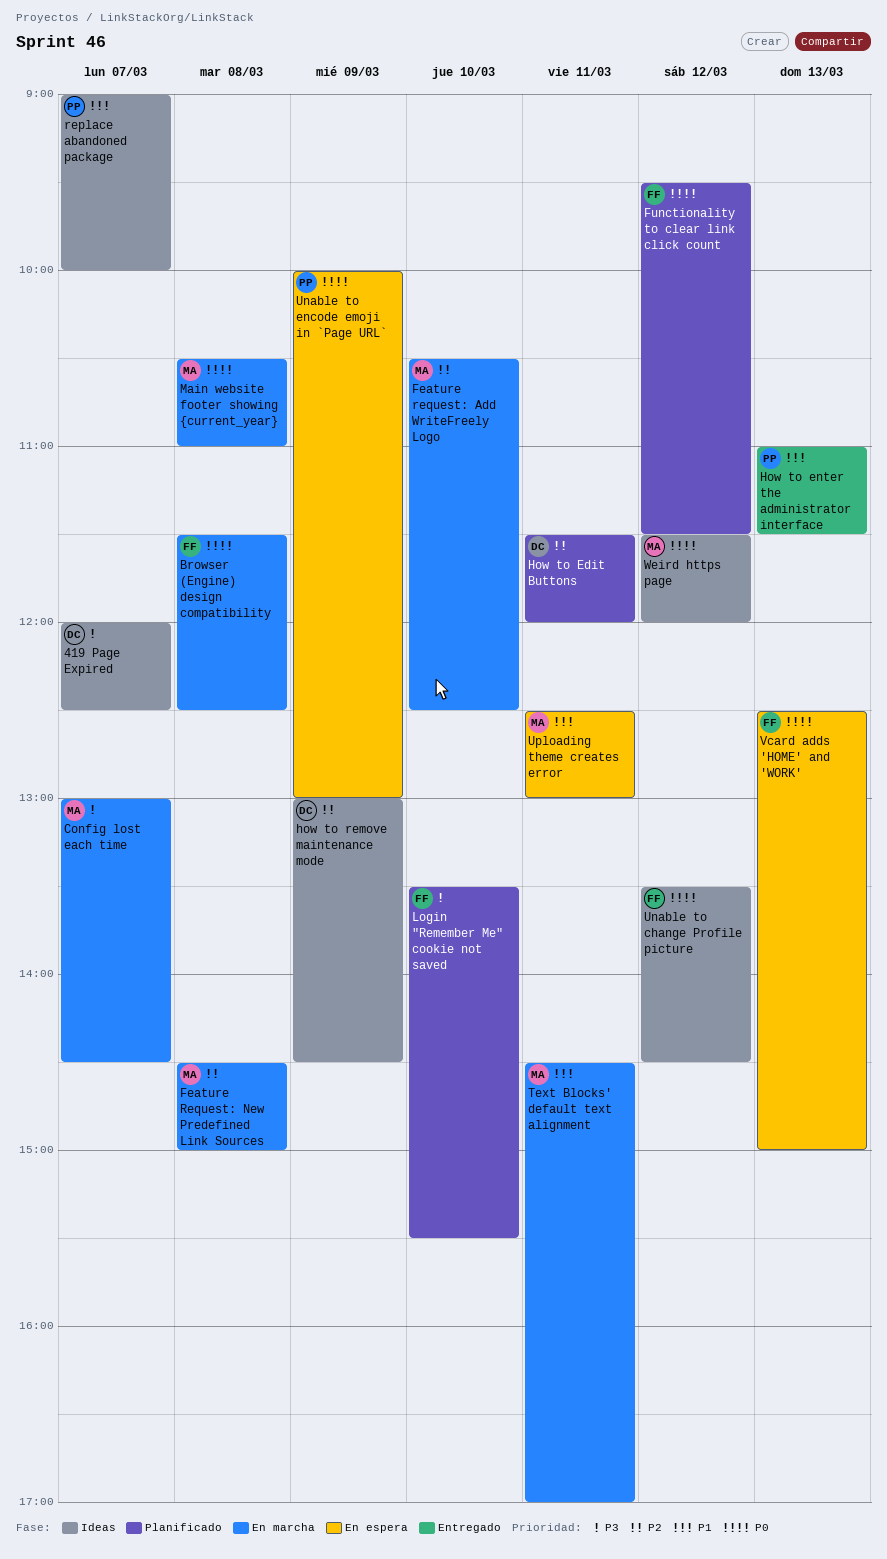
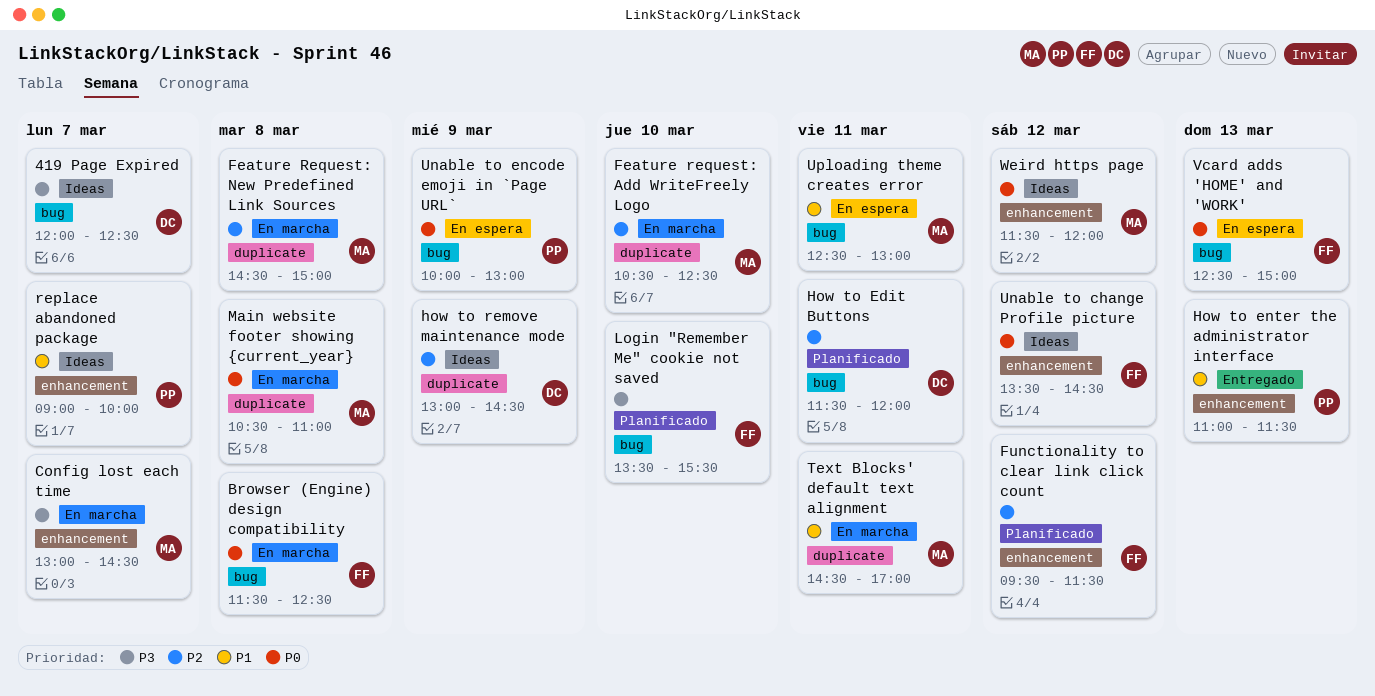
Functionality to clear link click count, priority: P0 -> P2

